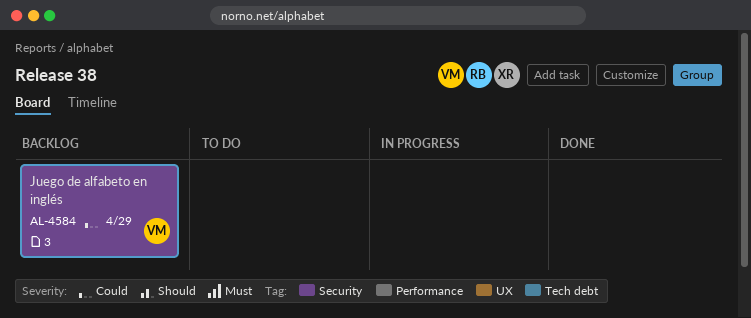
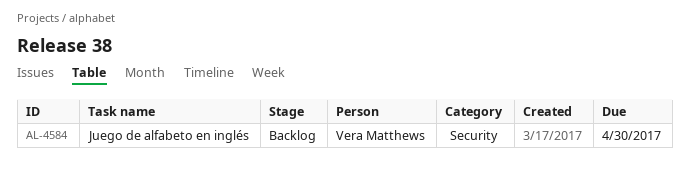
AL-4584, due: Apr 29 -> Apr 30

